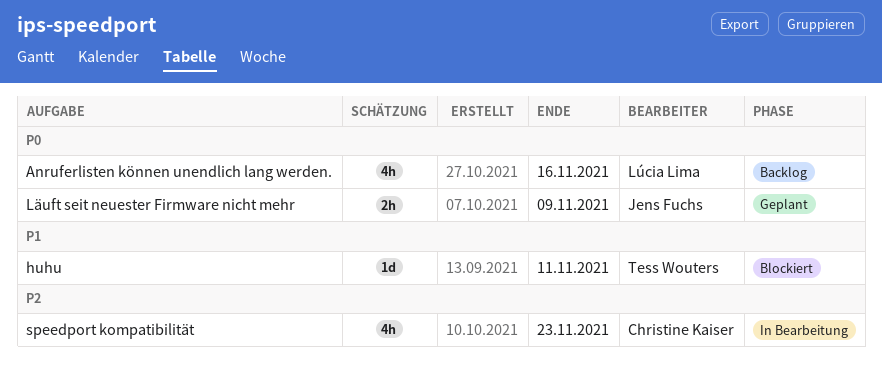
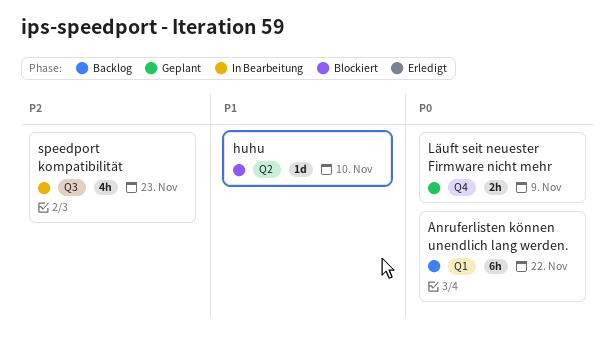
Anruferlisten können unendlich lang werden., estimate: 4h -> 6h
Anruferlisten können unendlich lang werden., due: Nov 16 -> Nov 22
huhu, due: Nov 11 -> Nov 10

